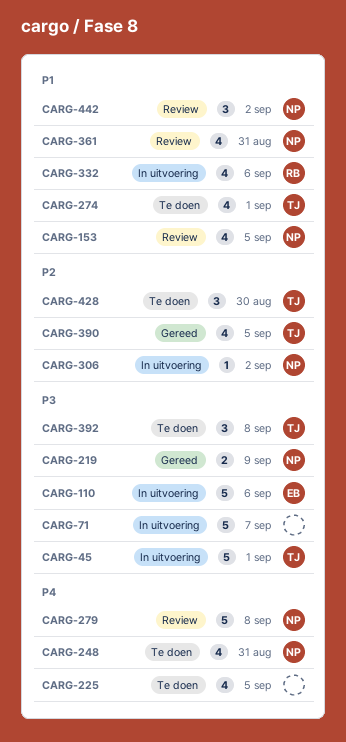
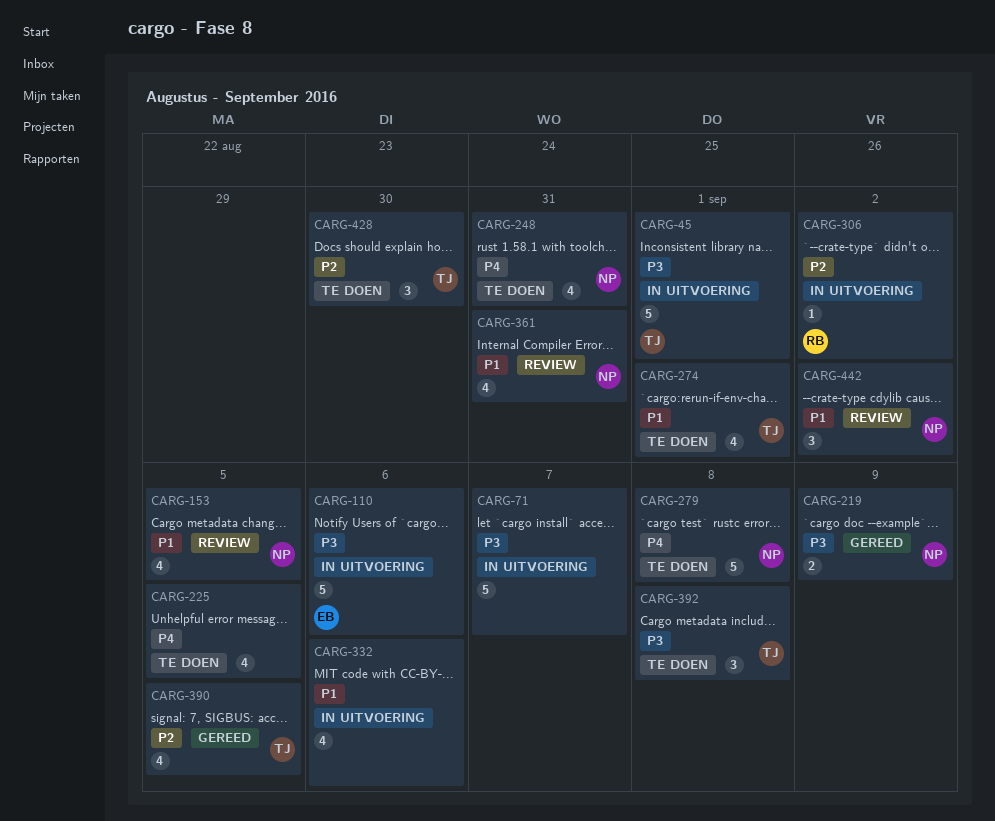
CARG-279, status: Review -> Te doen
CARG-306, owner: NP -> RB
CARG-332, owner: RB -> none

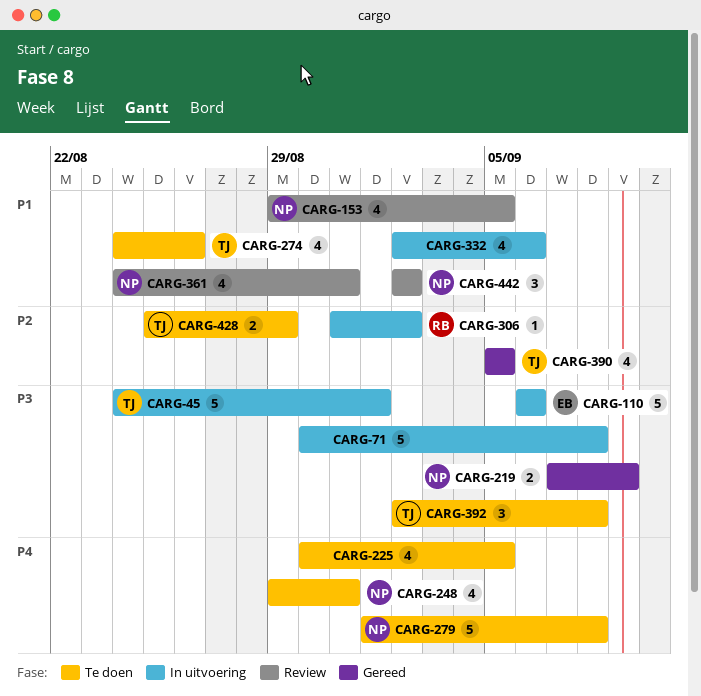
CARG-71, due: Sep 7 -> Sep 8
CARG-274, due: Sep 1 -> Aug 26
CARG-428, estimate: 3 -> 2
CARG-428, due: Aug 30 -> Aug 29

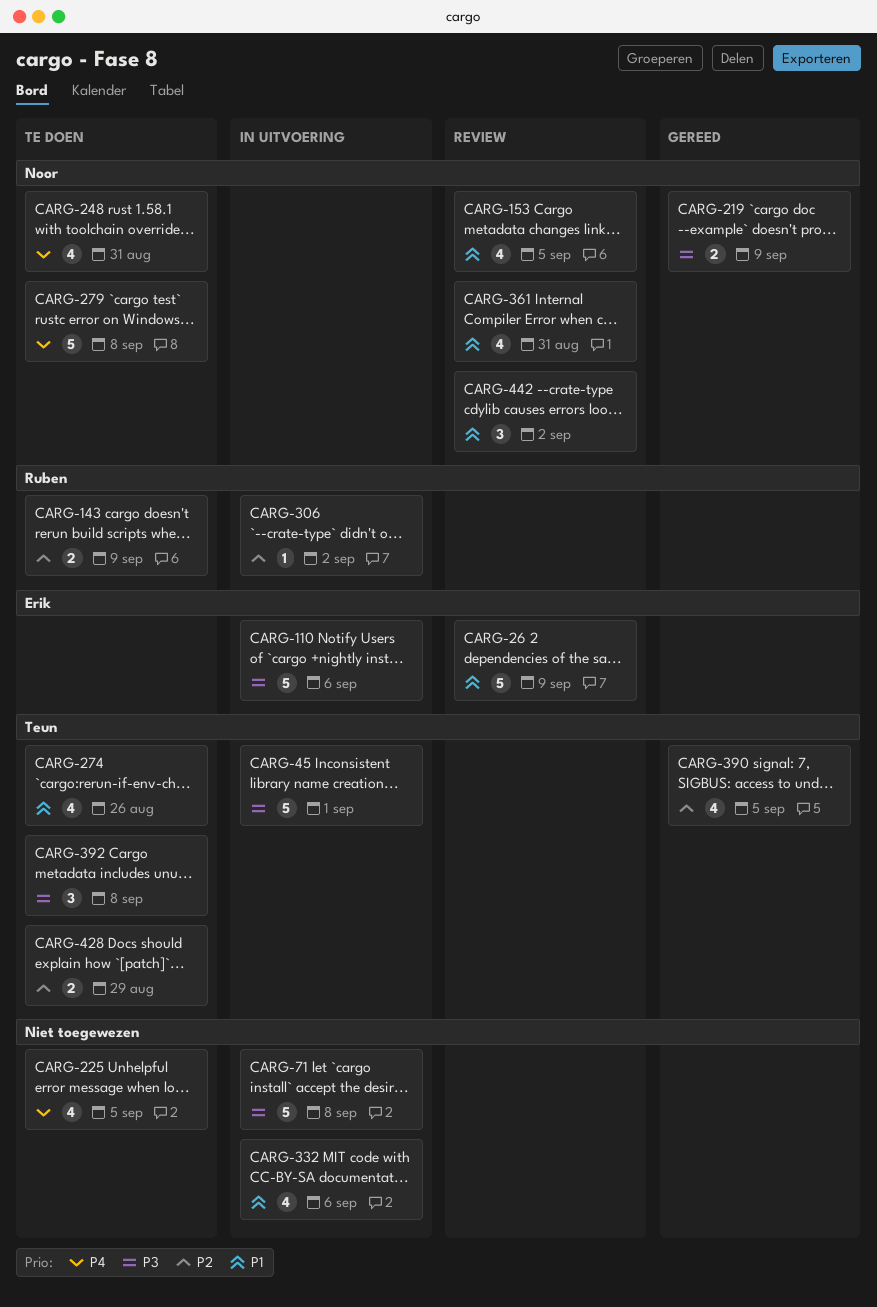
CARG-26: none -> present
CARG-143: none -> present

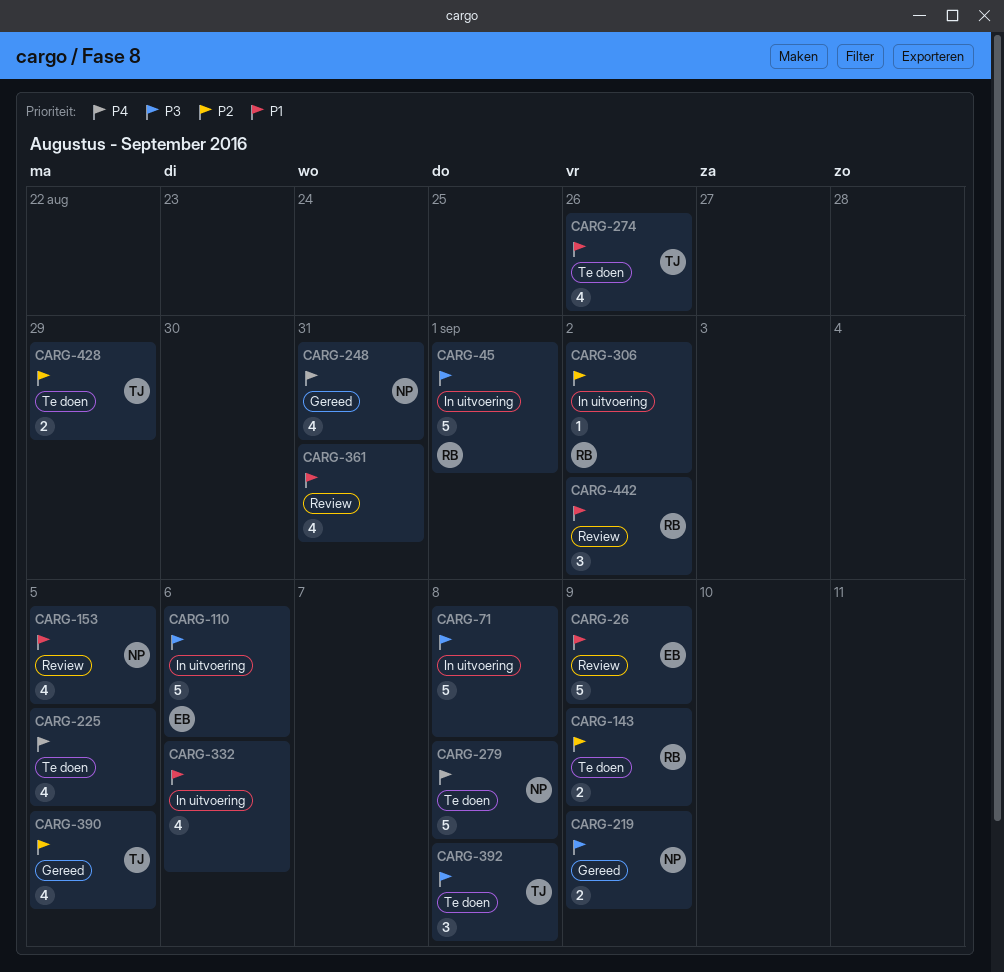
CARG-45, owner: Teun -> Ruben
CARG-248, status: Te doen -> Gereed
CARG-361, owner: Noor -> none
CARG-442, owner: Noor -> Ruben

